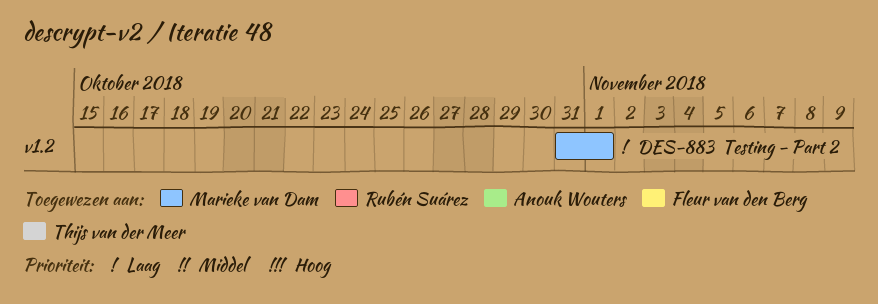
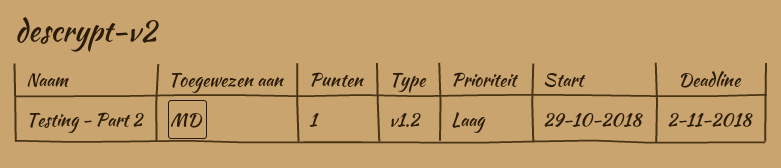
Testing - Part 2, start: Oct 31 -> Oct 29
Testing - Part 2, due: Nov 1 -> Nov 2

